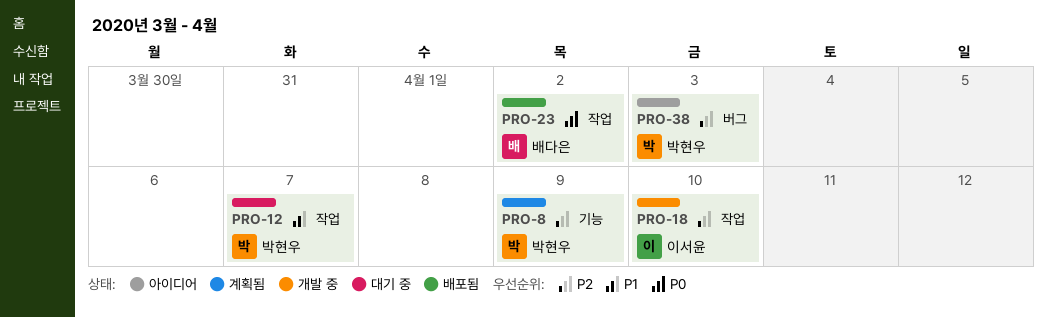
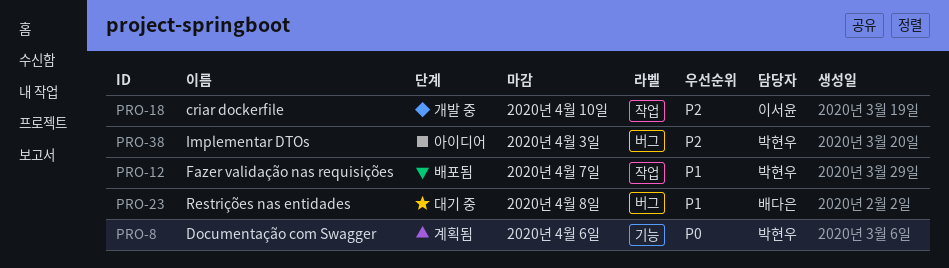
PRO-8, priority: P2 -> P0
PRO-8, due: Apr 9 -> Apr 6
PRO-12, status: 대기 중 -> 배포됨
PRO-23, status: 배포됨 -> 대기 중
PRO-23, priority: P0 -> P1
PRO-23, label: 작업 -> 버그
PRO-23, due: Apr 2 -> Apr 8

